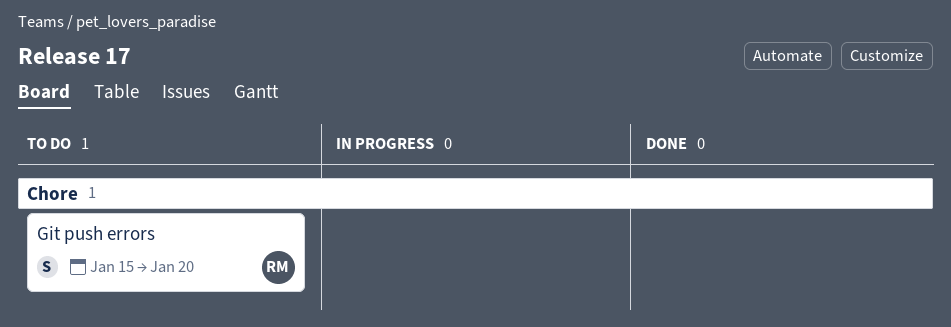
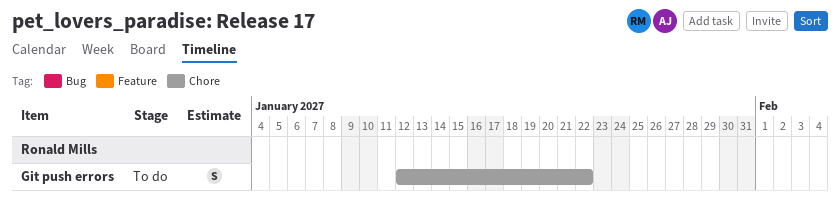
Git push errors, start: Jan 15 -> Jan 12
Git push errors, due: Jan 20 -> Jan 22

